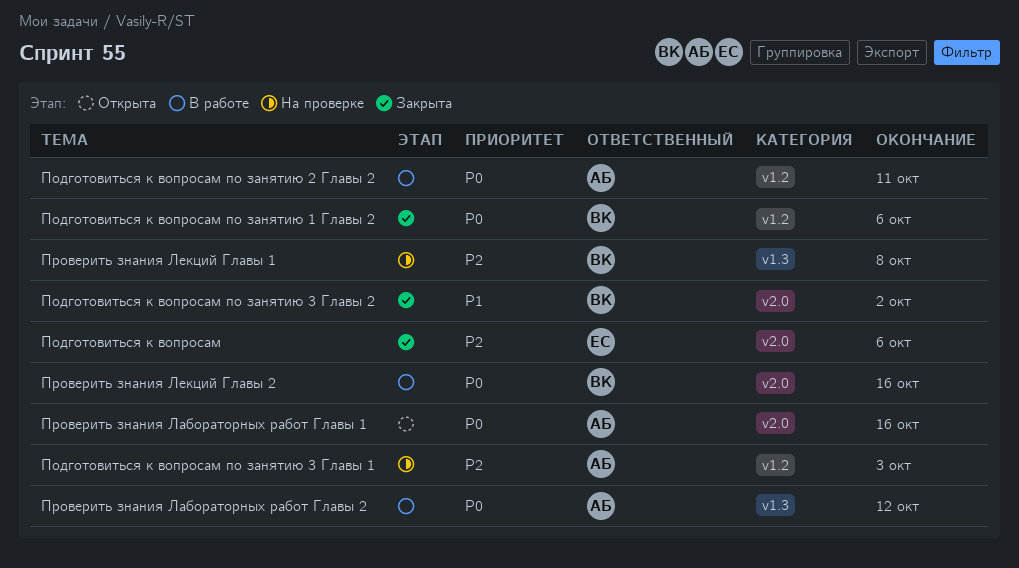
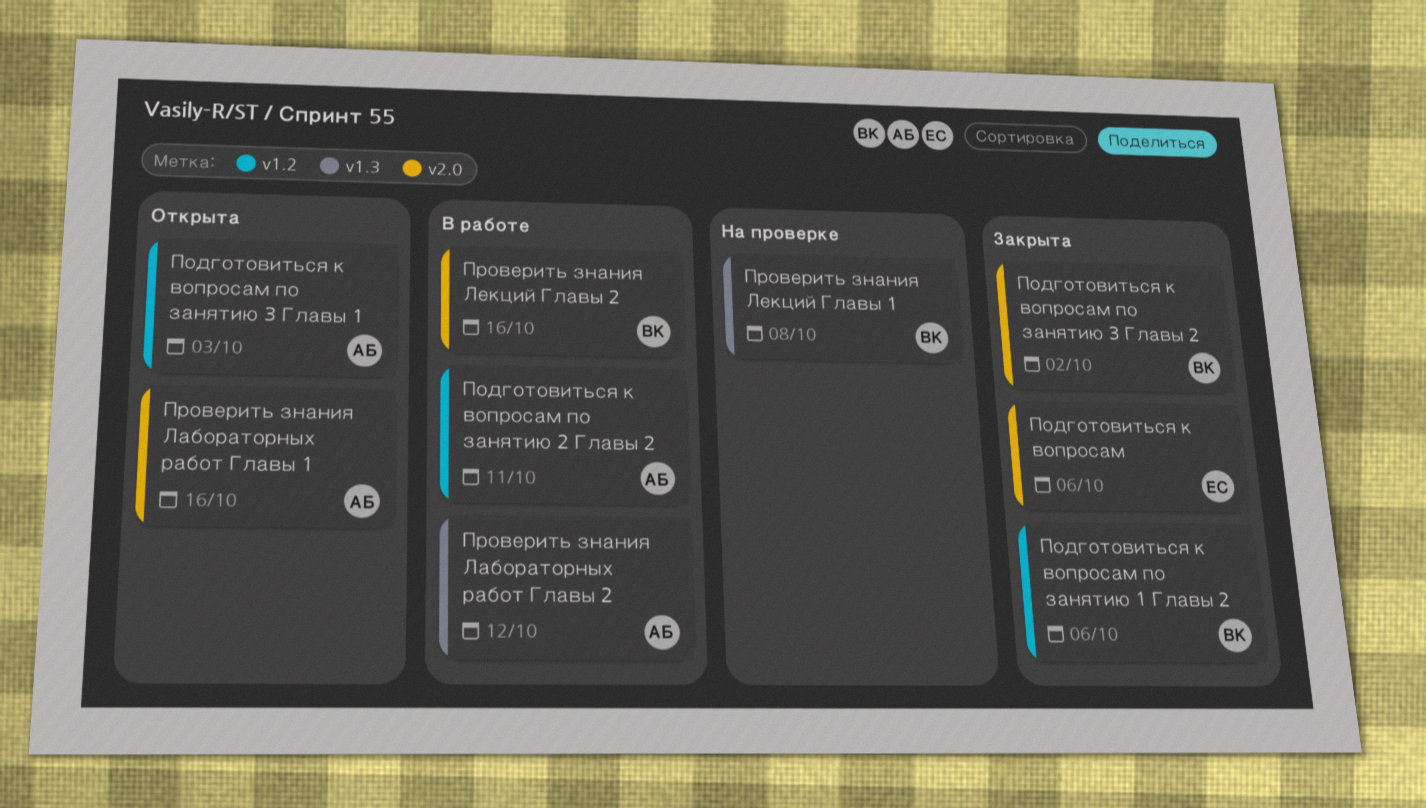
Подготовиться к вопросам по занятию 3 Главы 1, status: На проверке -> Открыта

